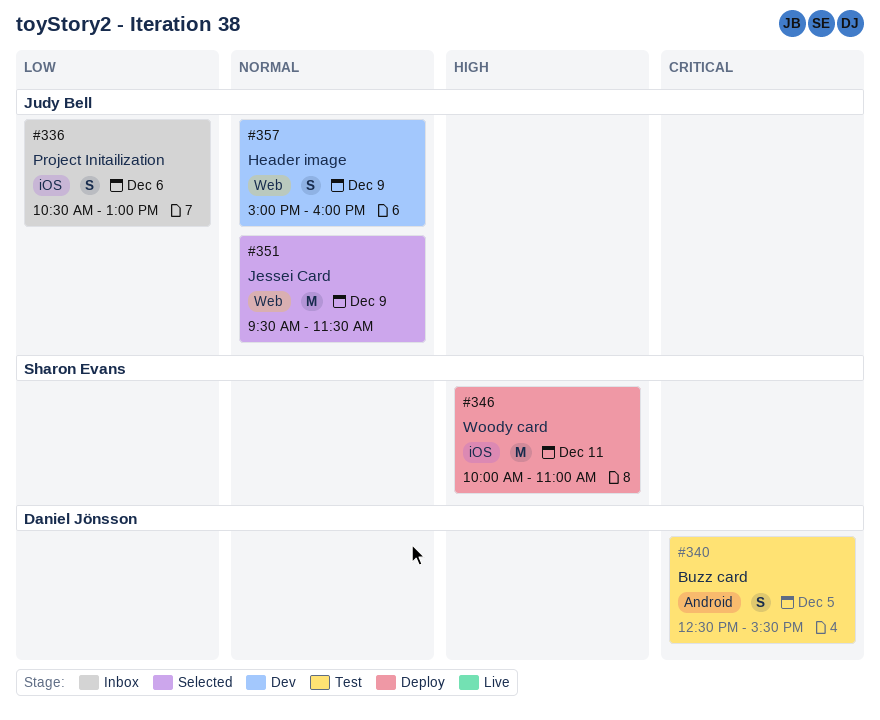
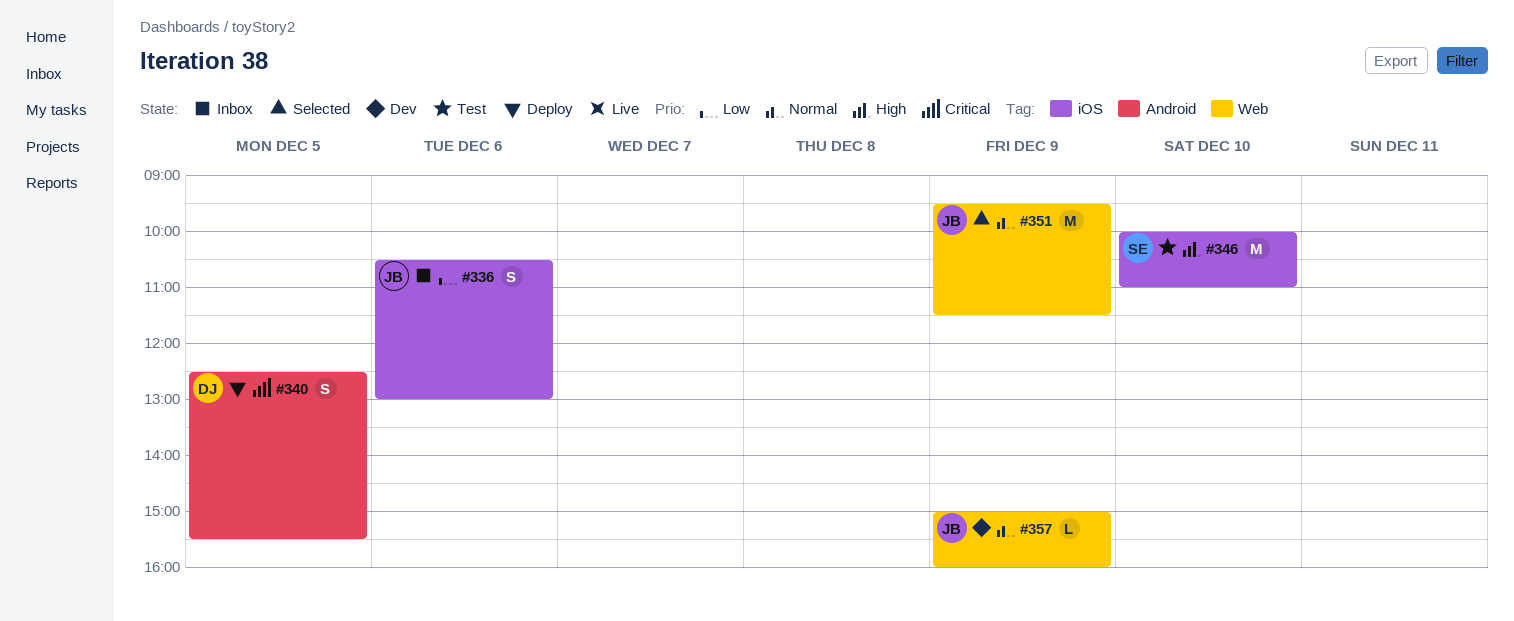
#340, status: Test -> Deploy
#346, status: Deploy -> Test
#346, day: Dec 11 -> Dec 10
#357, estimate: S -> L

